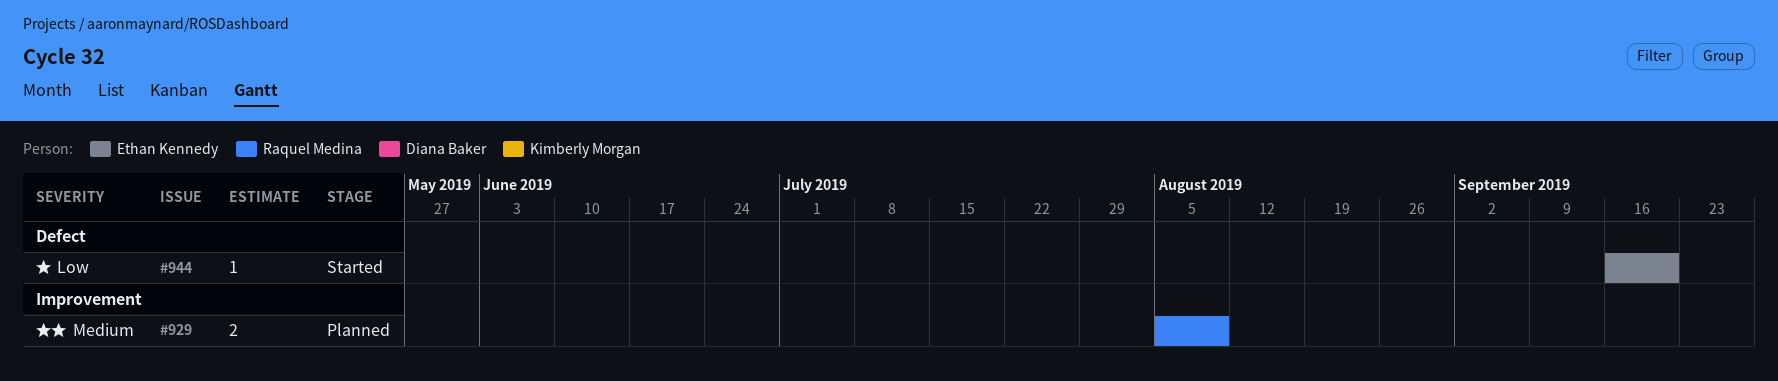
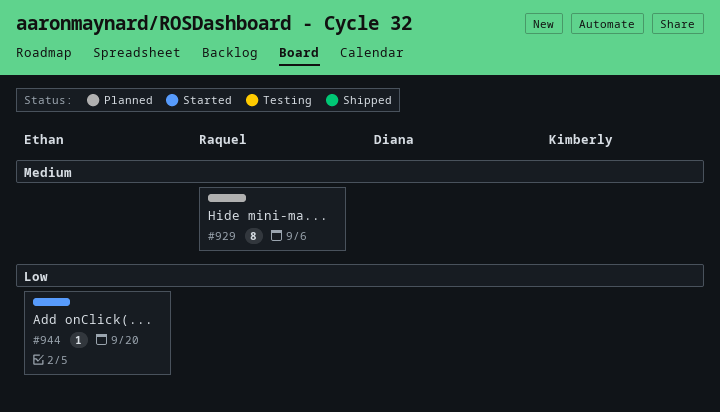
#929, estimate: 2 -> 8
#929, due: Aug 9 -> Sep 6

